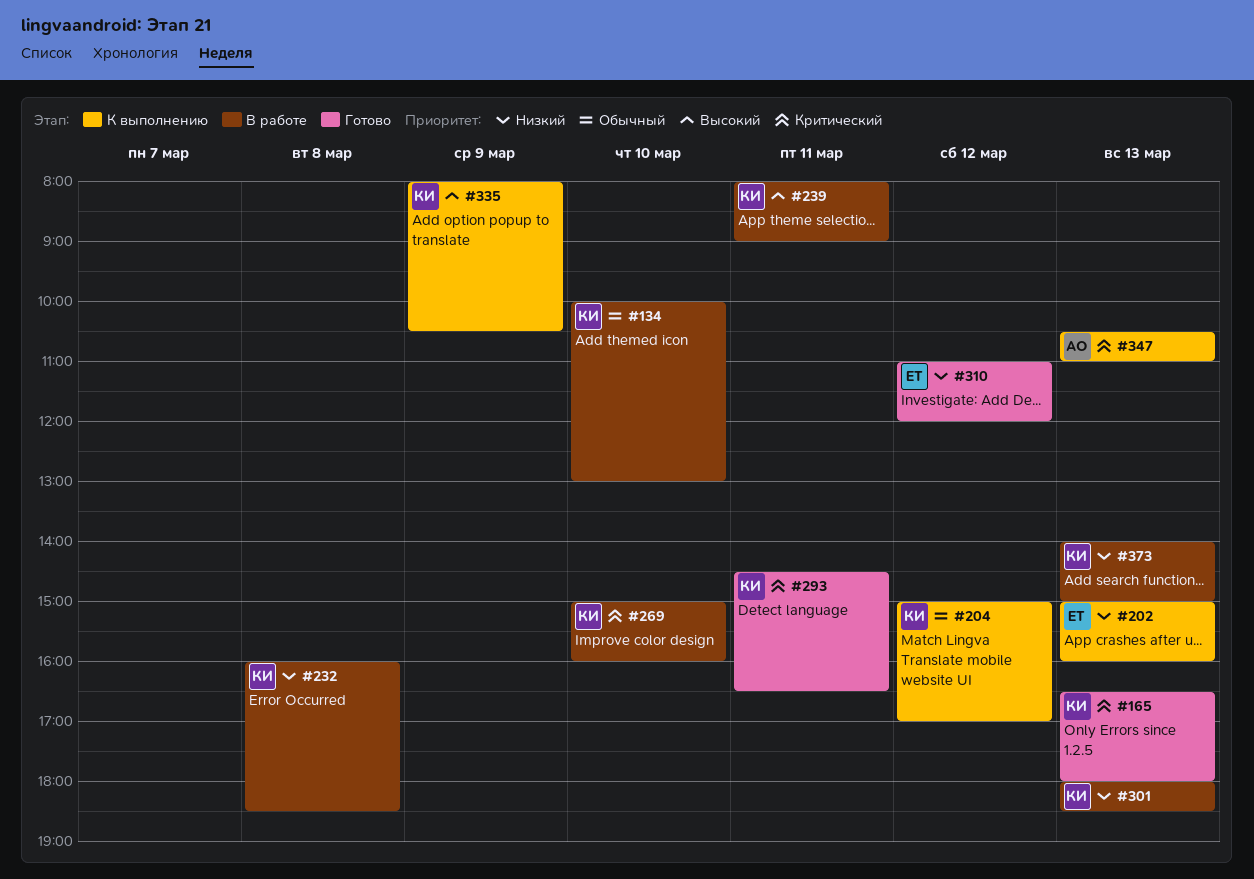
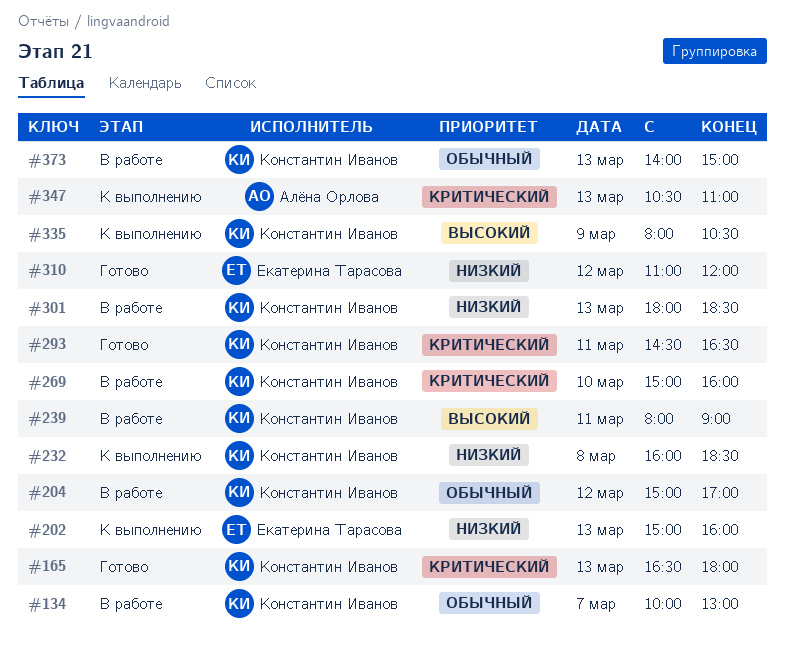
#134, day: Mar 10 -> Mar 7
#204, status: К выполнению -> В работе
#232, status: В работе -> К выполнению
#373, priority: Низкий -> Обычный

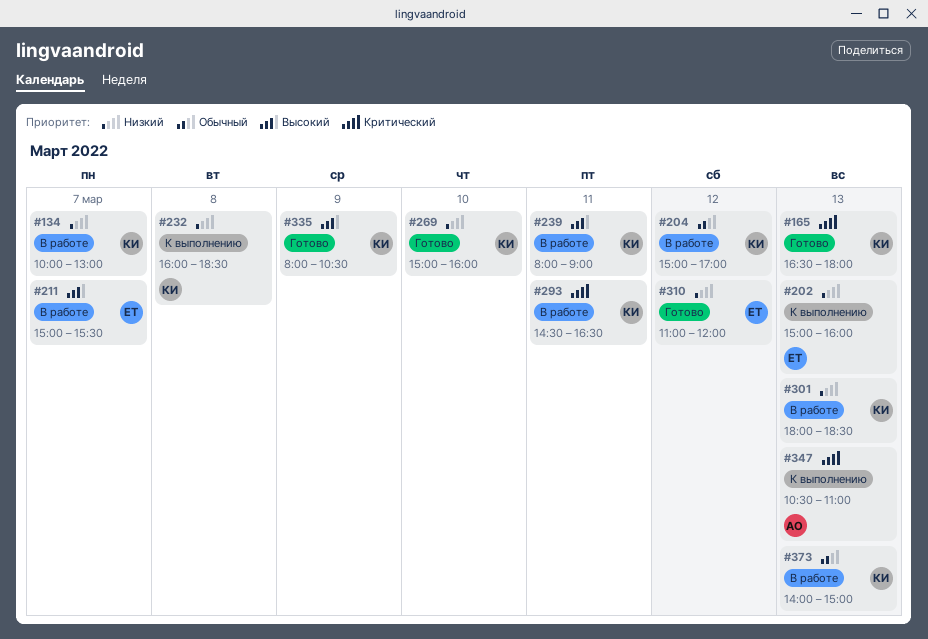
#134, priority: Обычный -> Низкий
#211: none -> present
#269, status: В работе -> Готово
#269, priority: Критический -> Низкий
#293, status: Готово -> В работе
#335, status: К выполнению -> Готово

